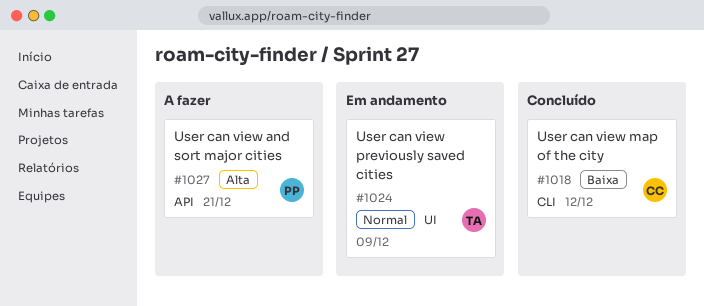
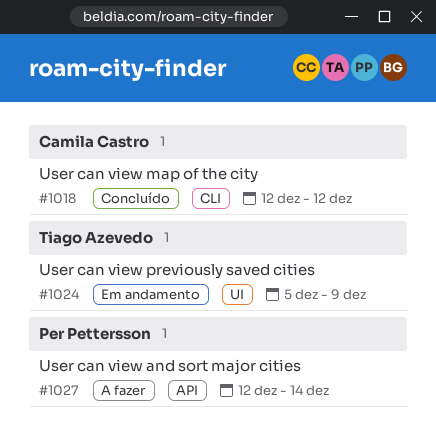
#1027, due: Dec 21 -> Dec 14

